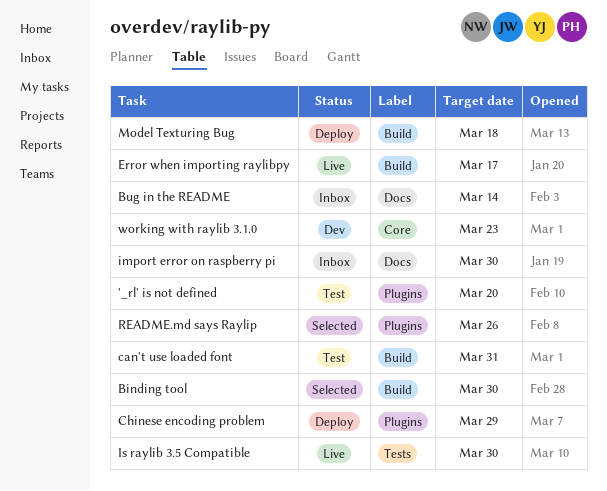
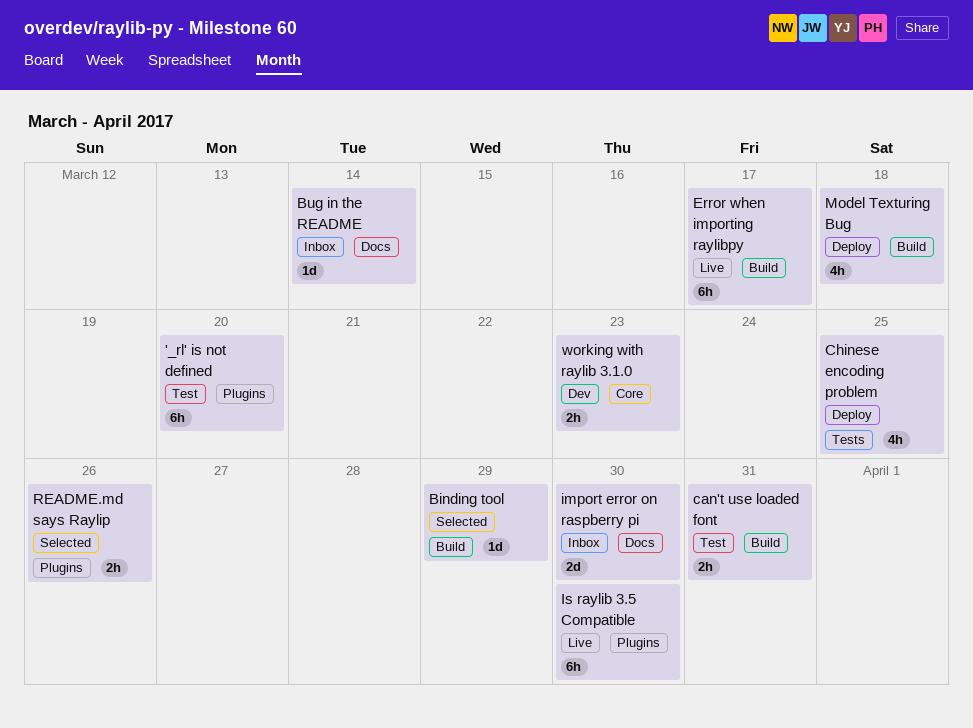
Binding tool, due: Mar 30 -> Mar 29
Chinese encoding problem, label: Plugins -> Tests
Chinese encoding problem, due: Mar 29 -> Mar 25
Is raylib 3.5 Compatible, label: Tests -> Plugins

